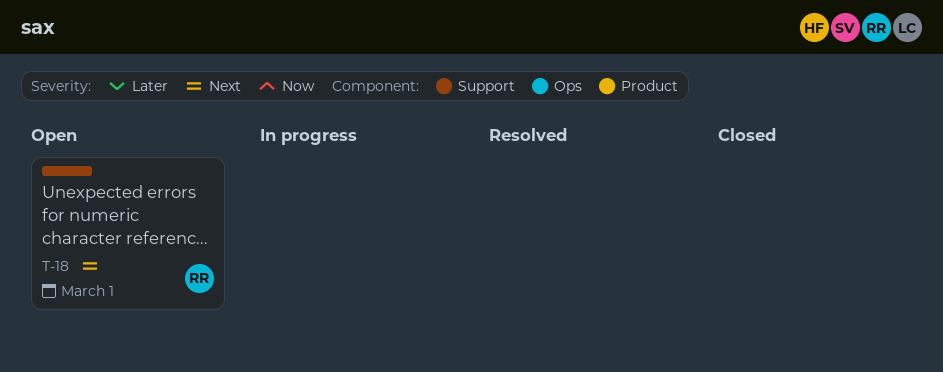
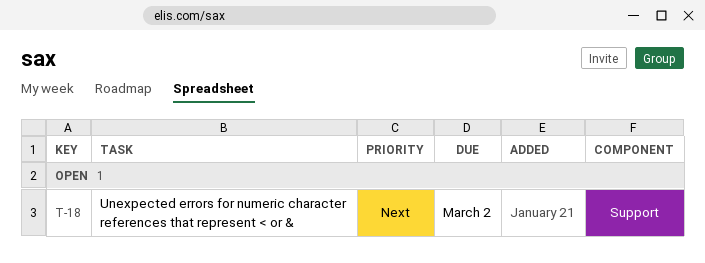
T-18, due: Mar 1 -> Mar 2

